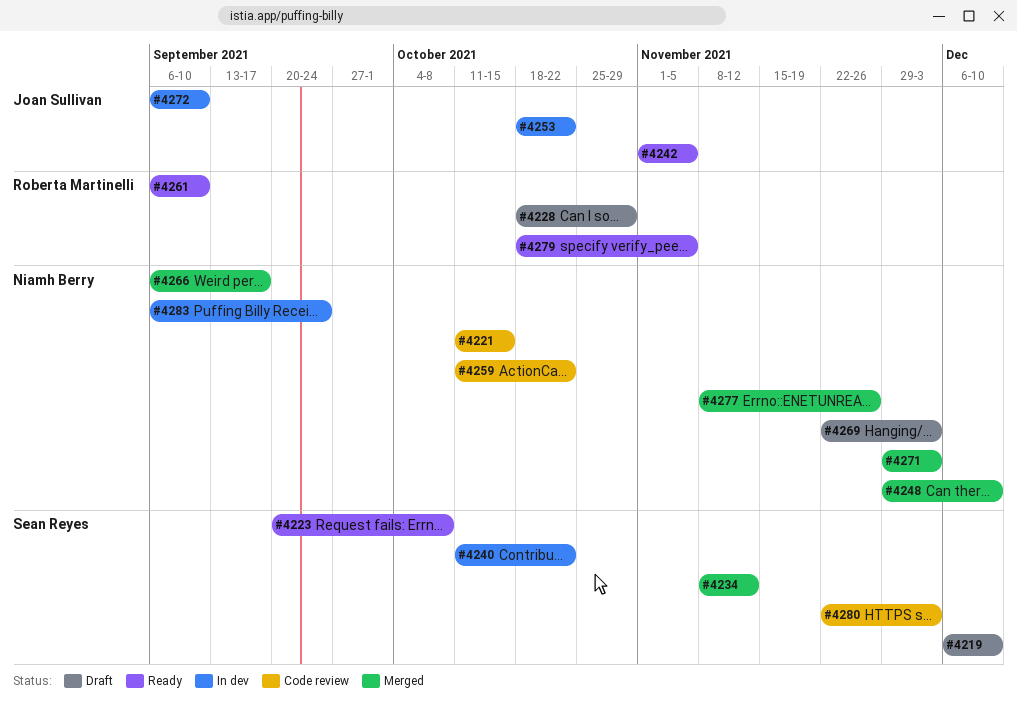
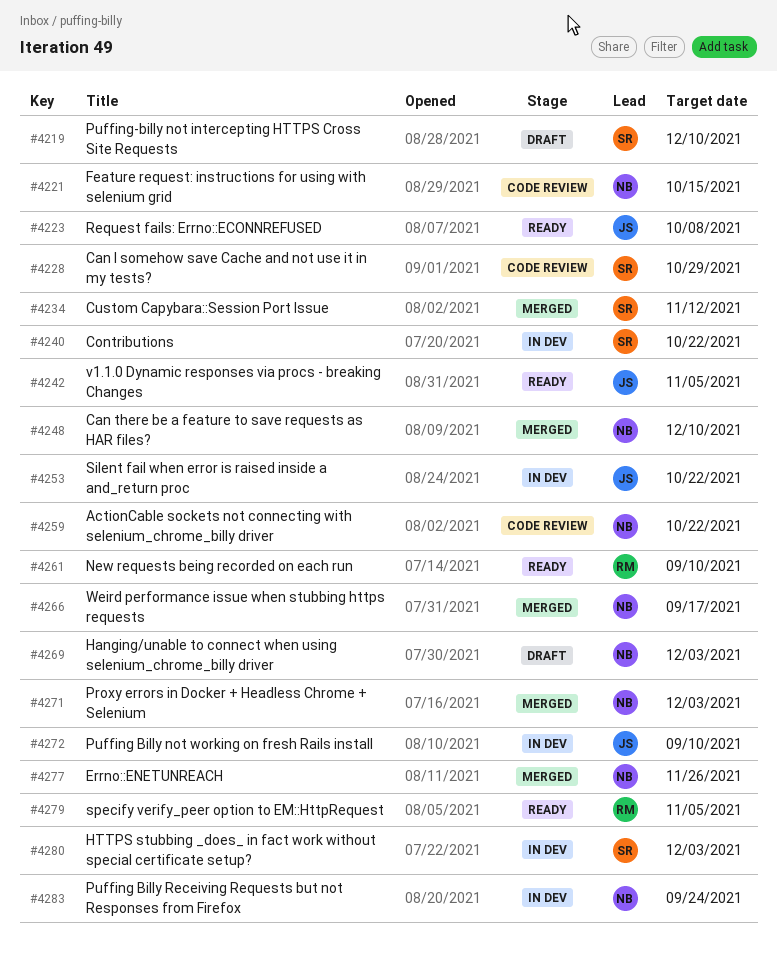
#4223, owner: Sean Reyes -> Joan Sullivan
#4228, status: Draft -> Code review
#4228, owner: Roberta Martinelli -> Sean Reyes
#4280, status: Code review -> In dev

